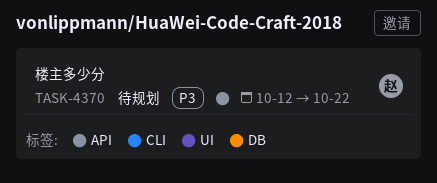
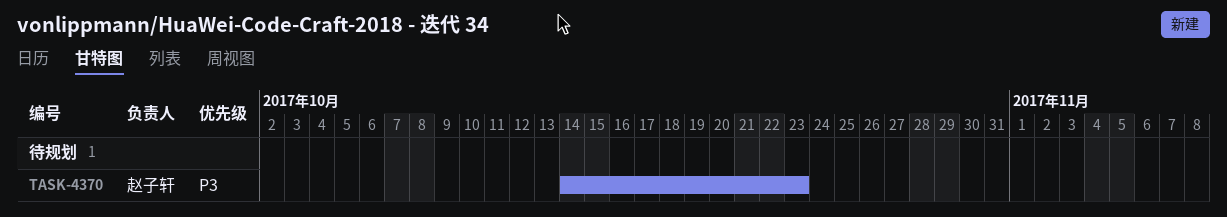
TASK-4370, start: Oct 12 -> Oct 14
TASK-4370, due: Oct 22 -> Oct 23

